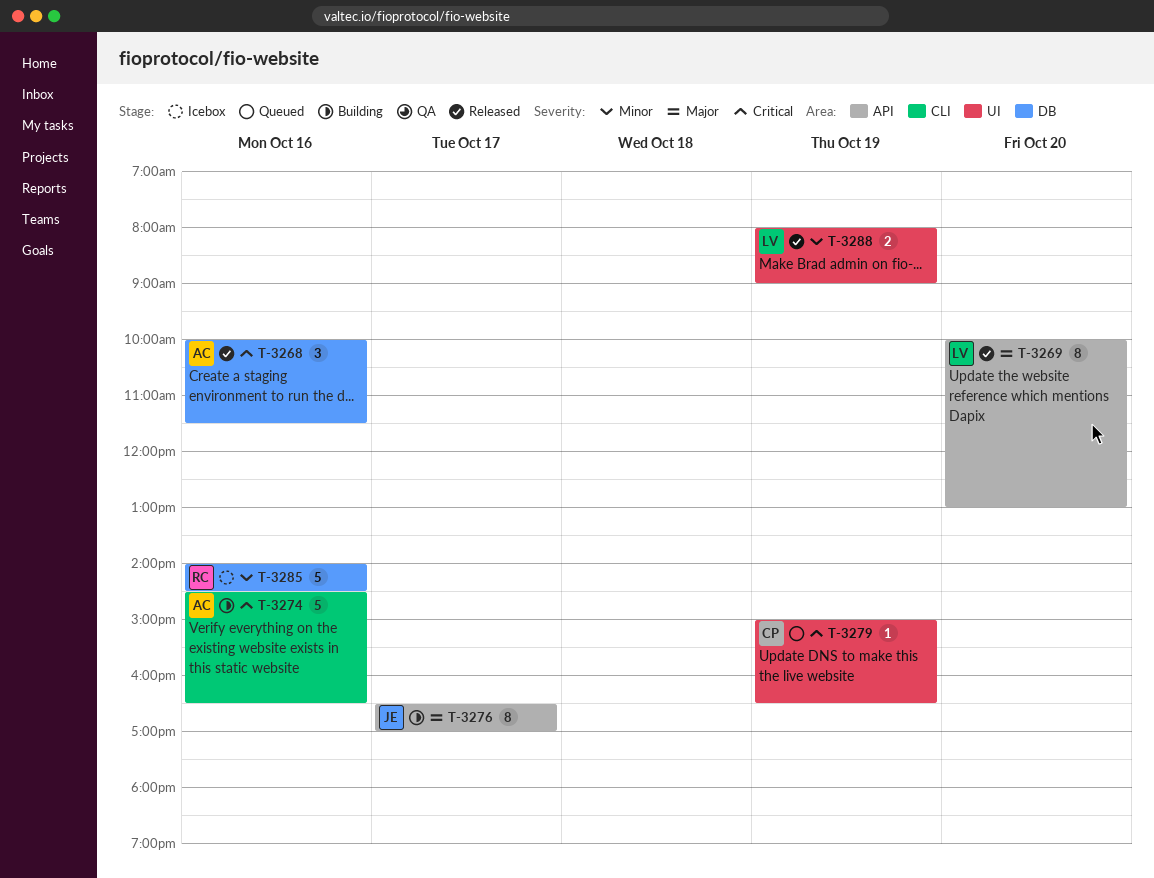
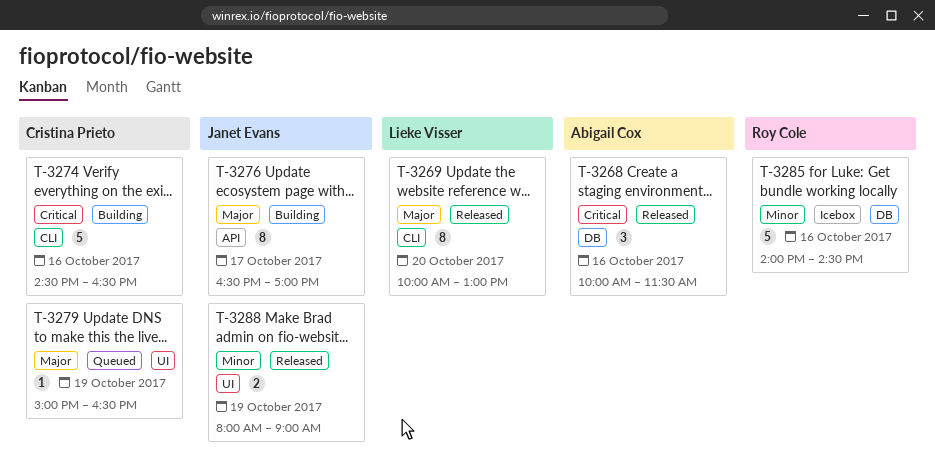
T-3269, label: API -> CLI
T-3274, owner: Abigail Cox -> Cristina Prieto
T-3279, priority: Critical -> Major
T-3288, owner: Lieke Visser -> Janet Evans

